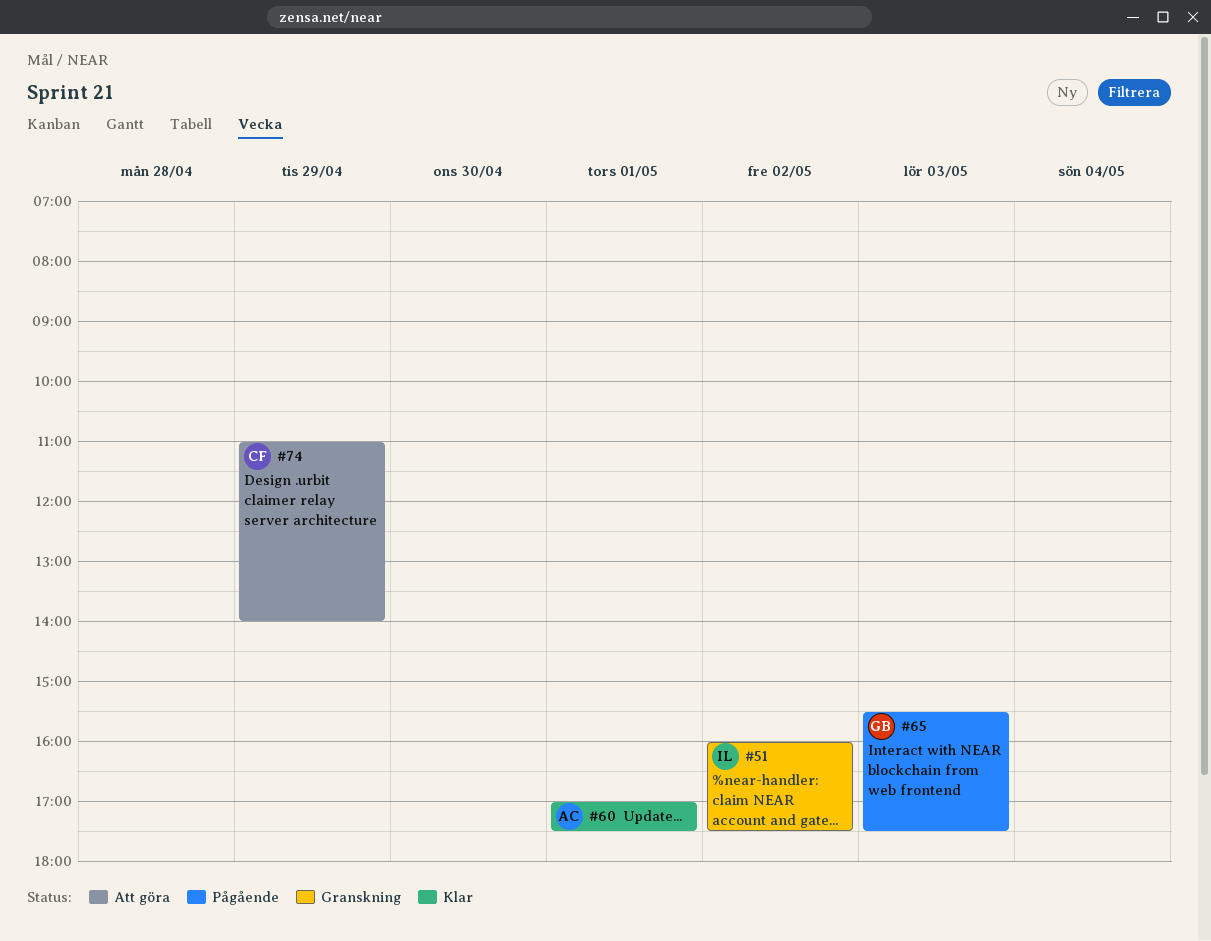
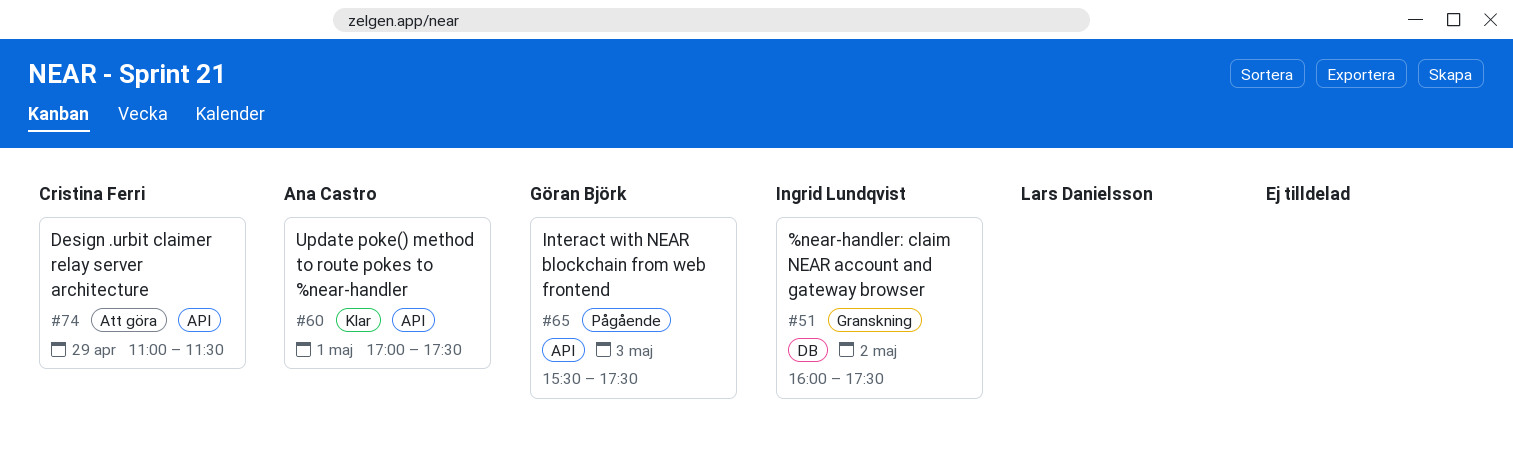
#74, ends: 14:00 -> 11:30

